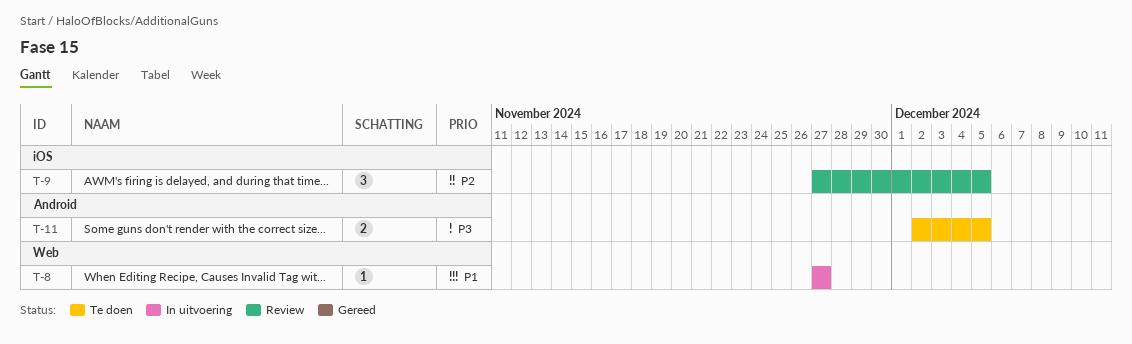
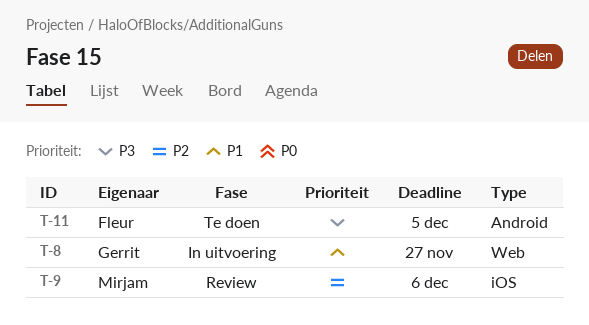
T-9, due: Dec 5 -> Dec 6

